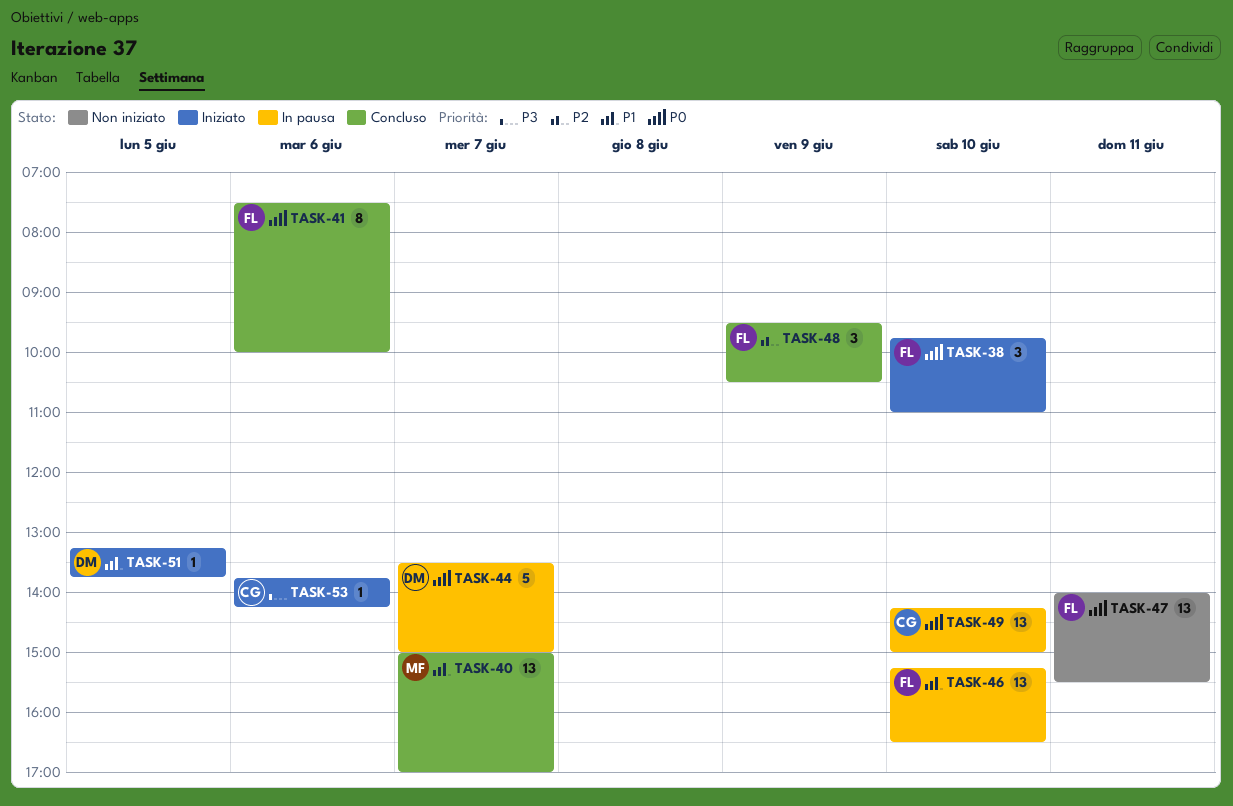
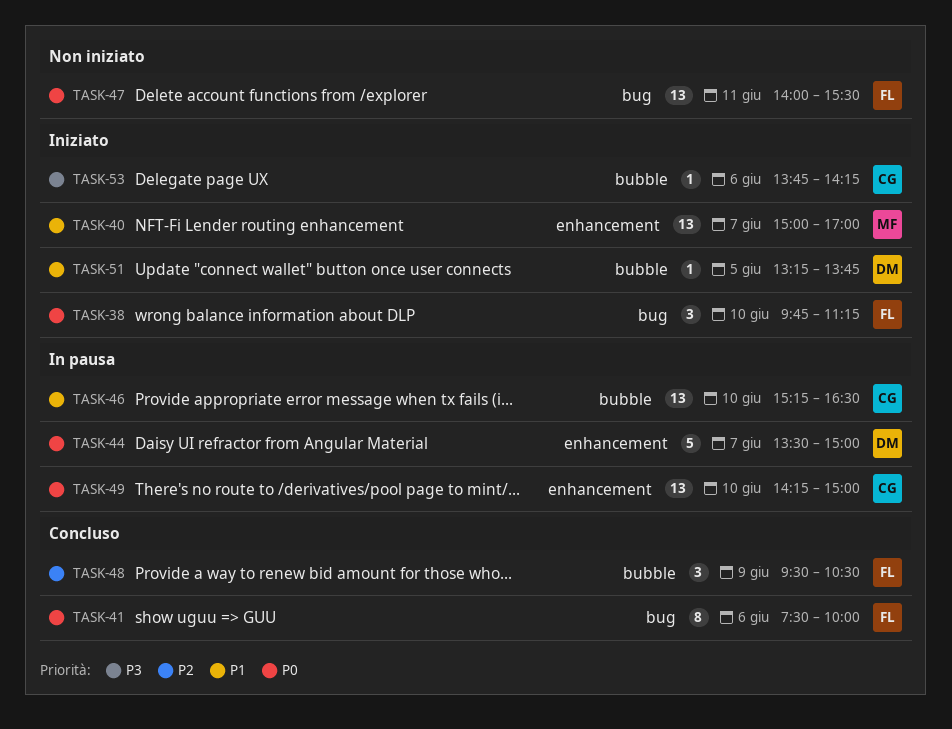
TASK-38, ends: 11:00 -> 11:15
TASK-40, status: Concluso -> Iniziato
TASK-46, owner: FL -> CG

